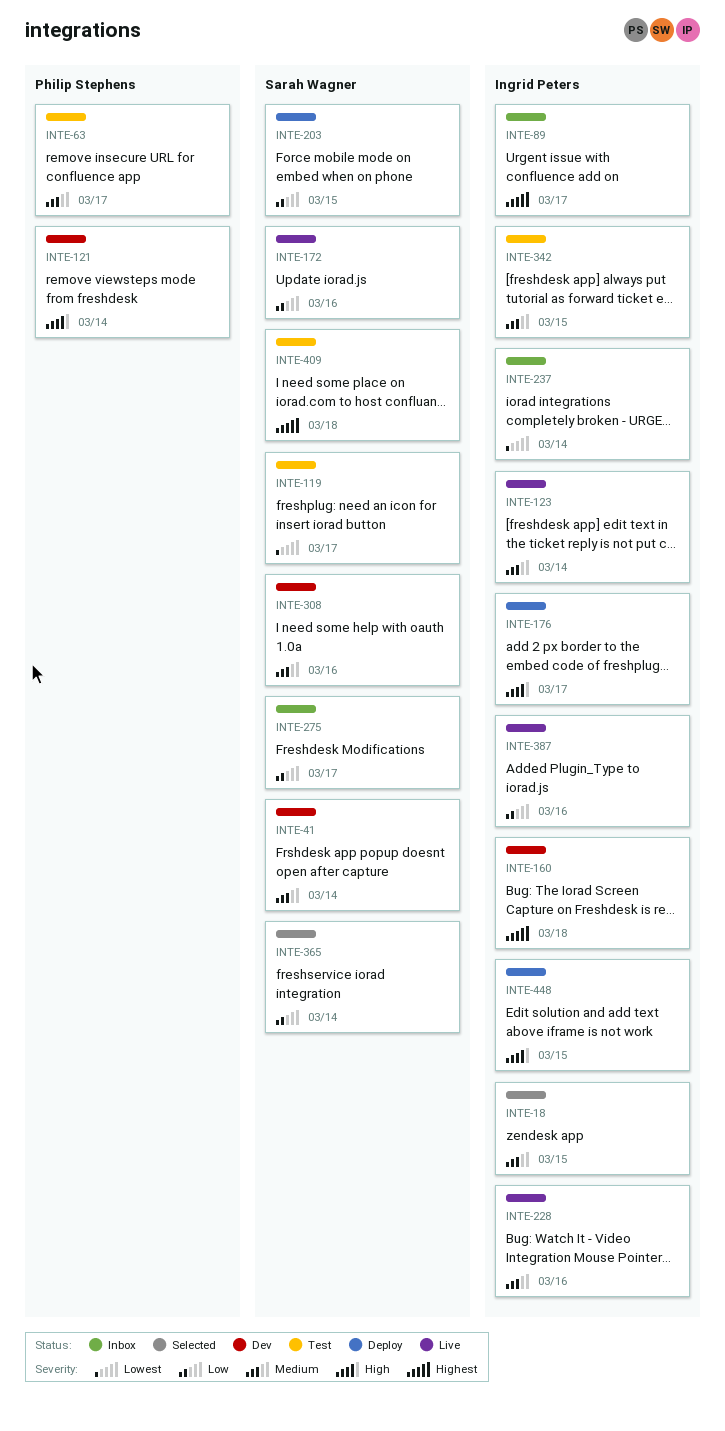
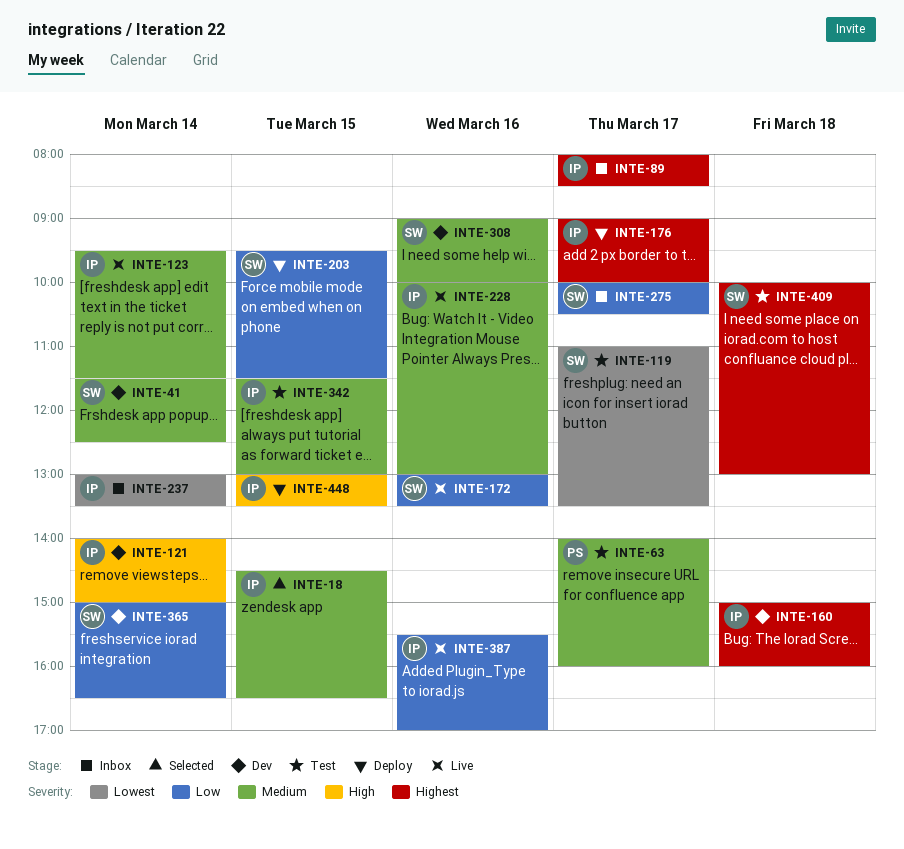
INTE-121, owner: Philip Stephens -> Ingrid Peters
INTE-176, priority: High -> Highest
INTE-365, status: Selected -> Dev

